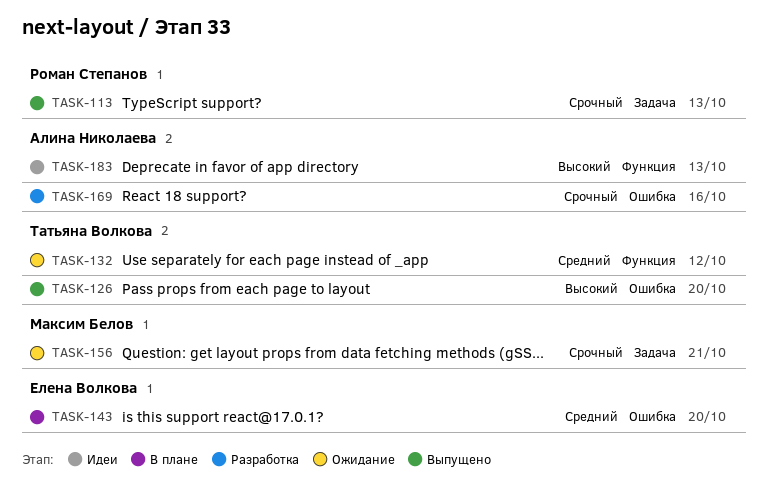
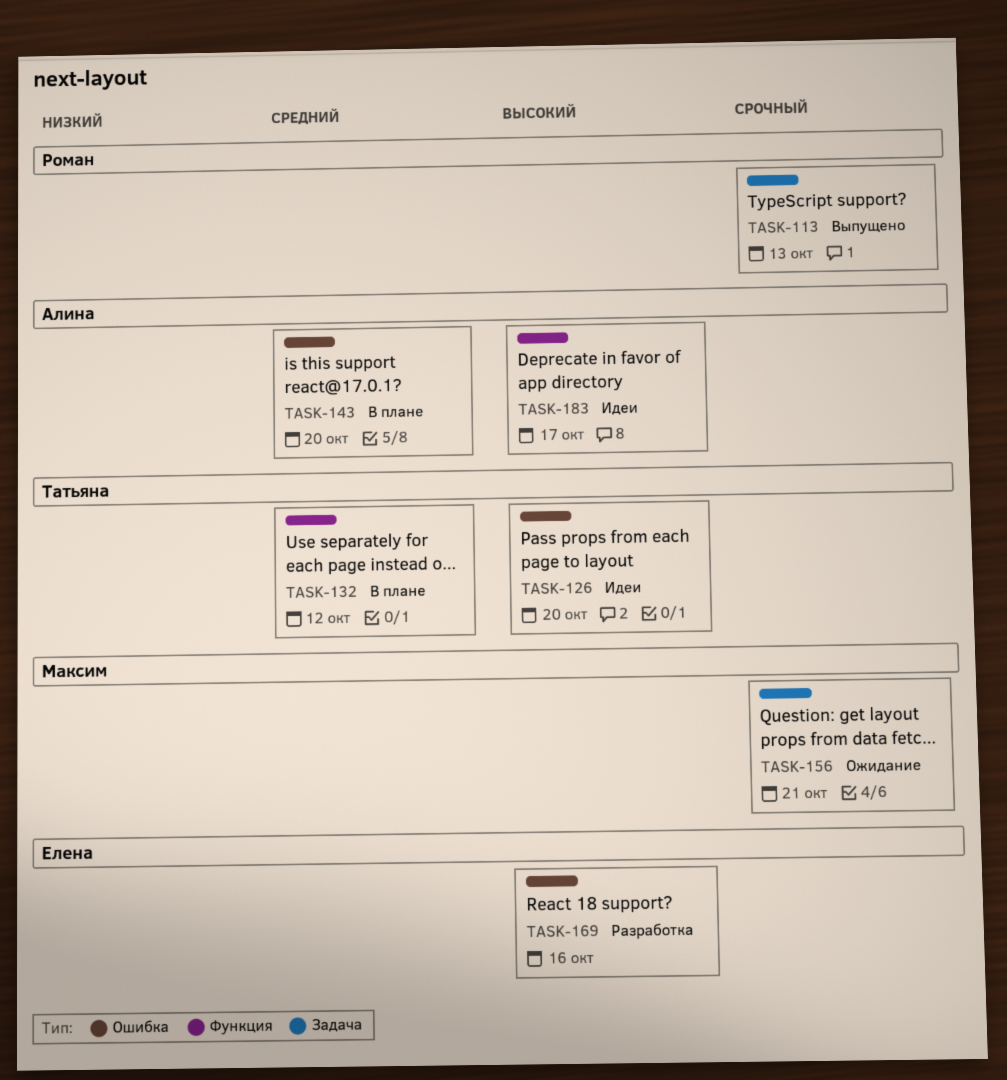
TASK-126, status: Выпущено -> Идеи
TASK-132, status: Ожидание -> В плане
TASK-143, owner: Елена Волкова -> Алина Николаева
TASK-169, owner: Алина Николаева -> Елена Волкова
TASK-169, priority: Срочный -> Высокий
TASK-183, due: Oct 13 -> Oct 17

